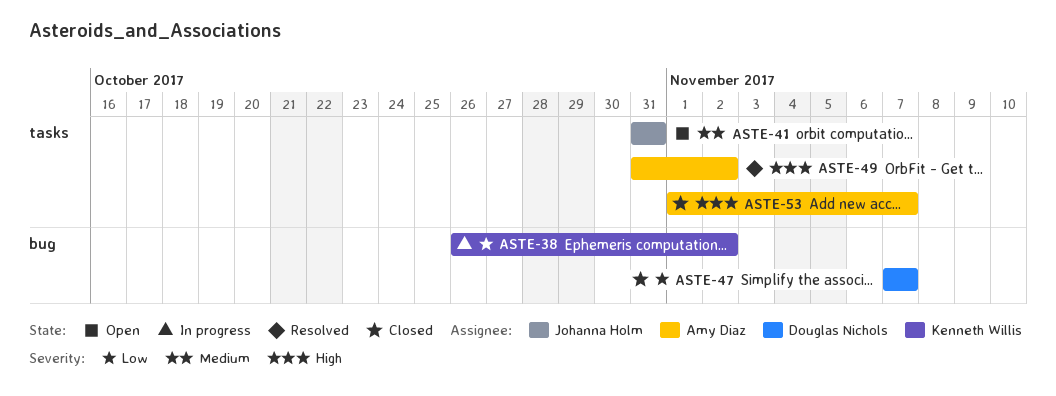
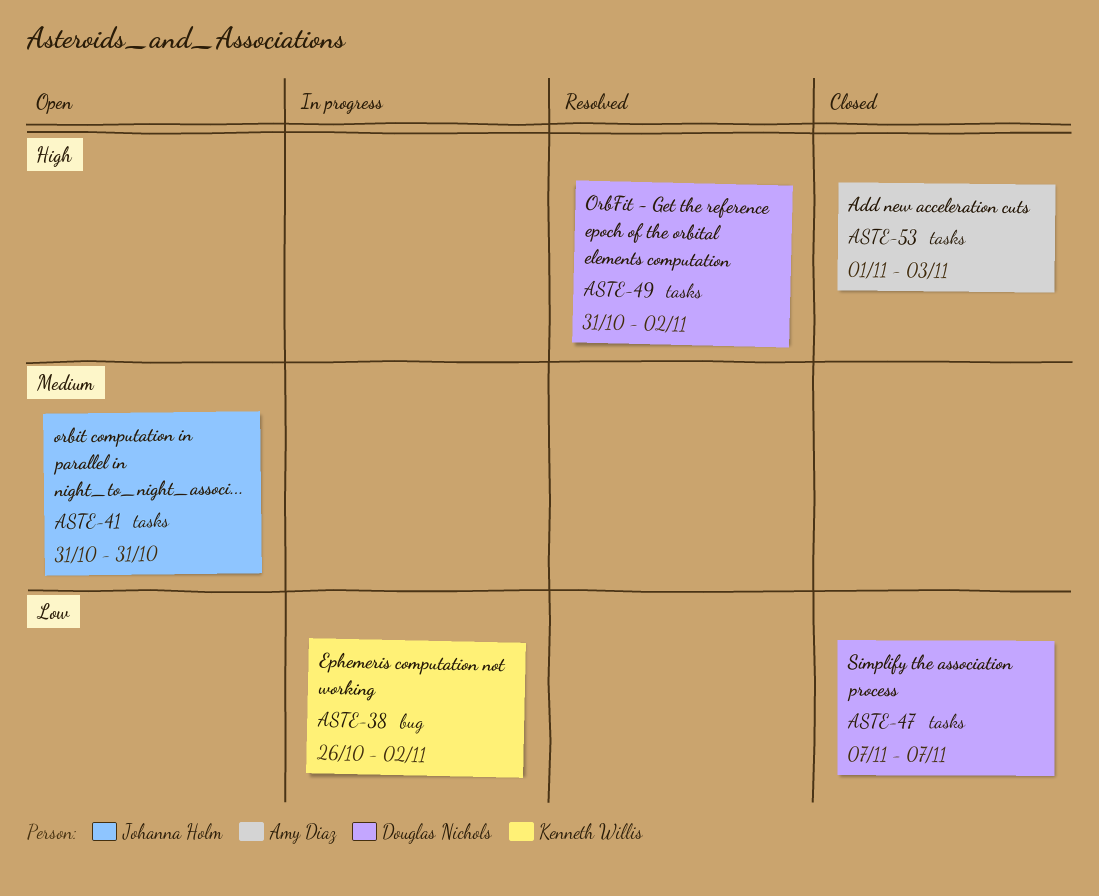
ASTE-47, label: bug -> tasks
ASTE-49, owner: Amy Diaz -> Douglas Nichols
ASTE-53, due: Nov 7 -> Nov 3

